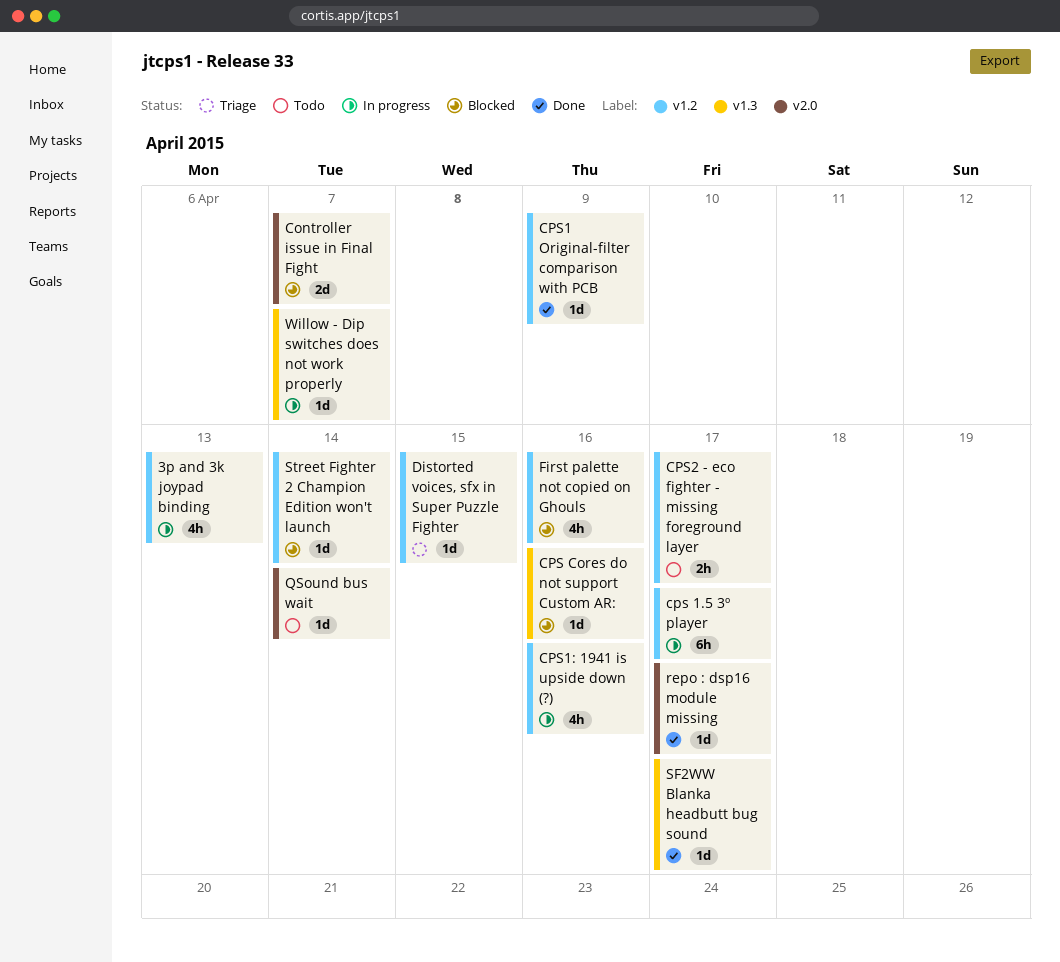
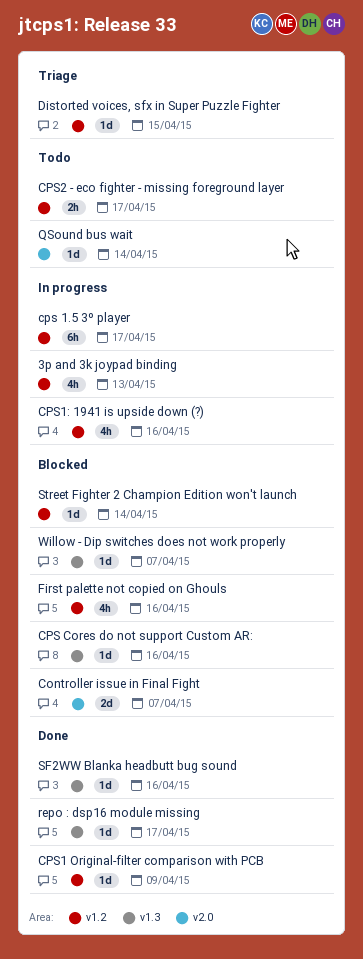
repo : dsp16 module missing, label: v2.0 -> v1.3
SF2WW Blanka headbutt bug sound, due: Apr 17 -> Apr 16
Willow - Dip switches does not work properly, status: In progress -> Blocked

